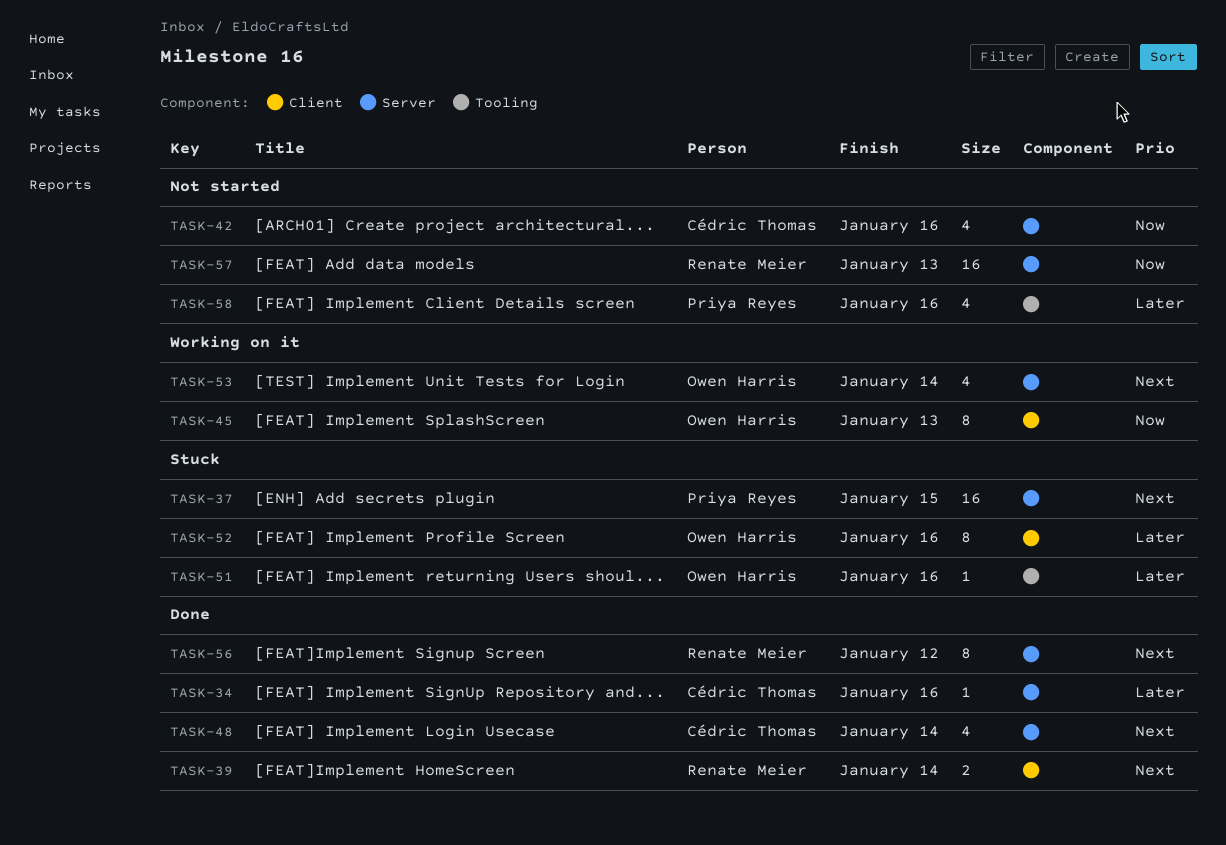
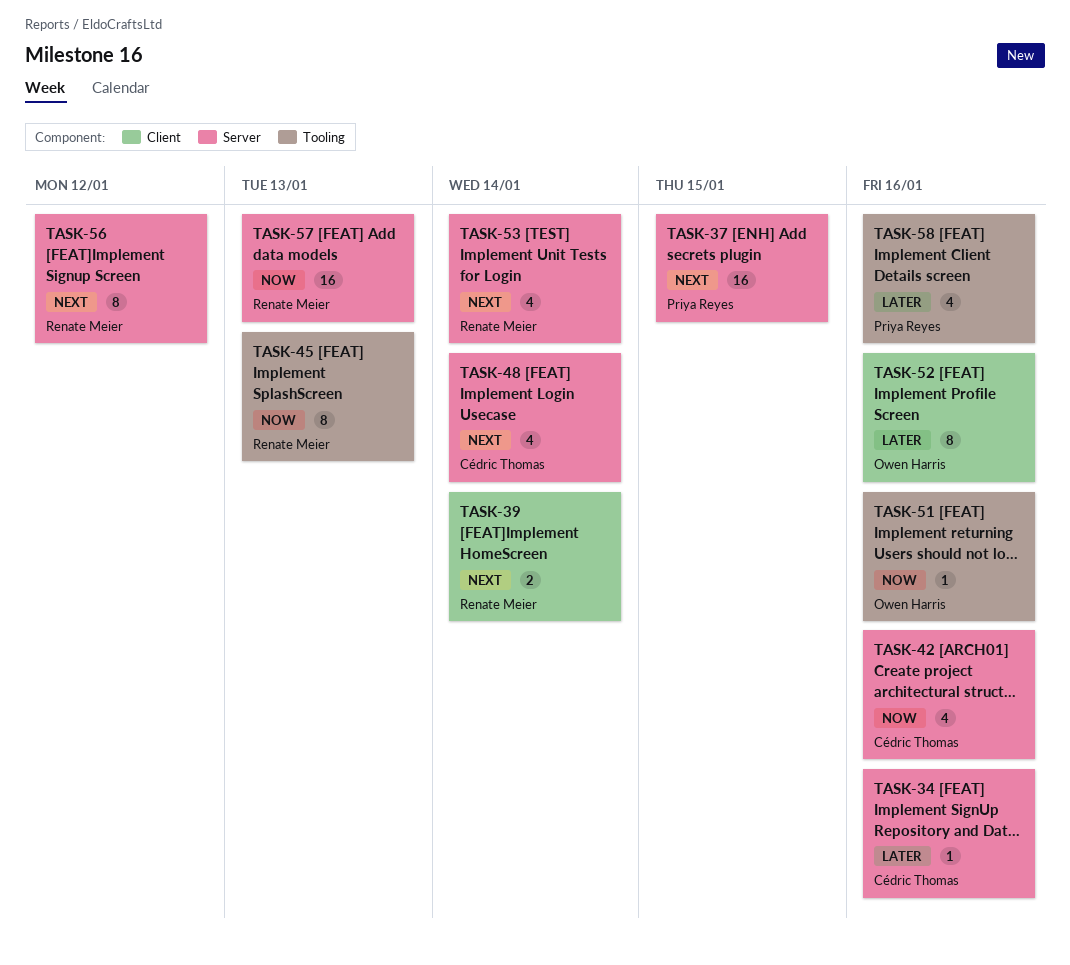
TASK-45, owner: Owen Harris -> Renate Meier
TASK-45, label: Client -> Tooling
TASK-51, priority: Later -> Now
TASK-53, owner: Owen Harris -> Renate Meier

